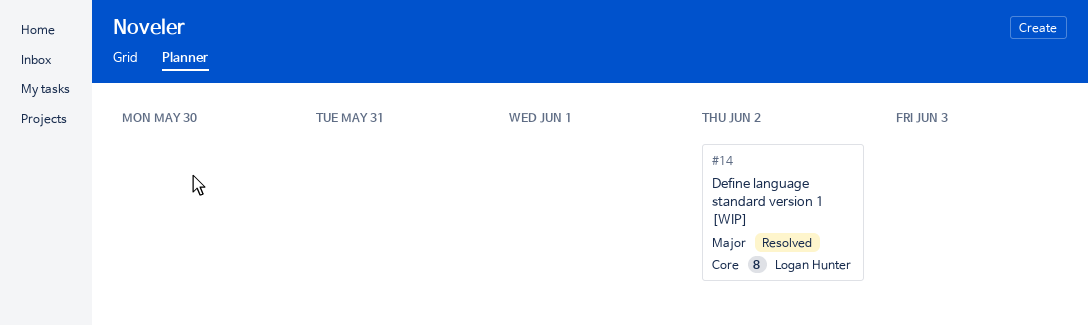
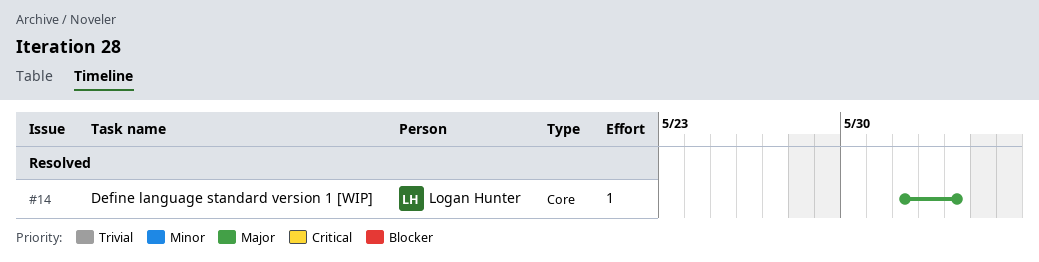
#14, estimate: 8 -> 1
#14, due: Jun 2 -> Jun 3

